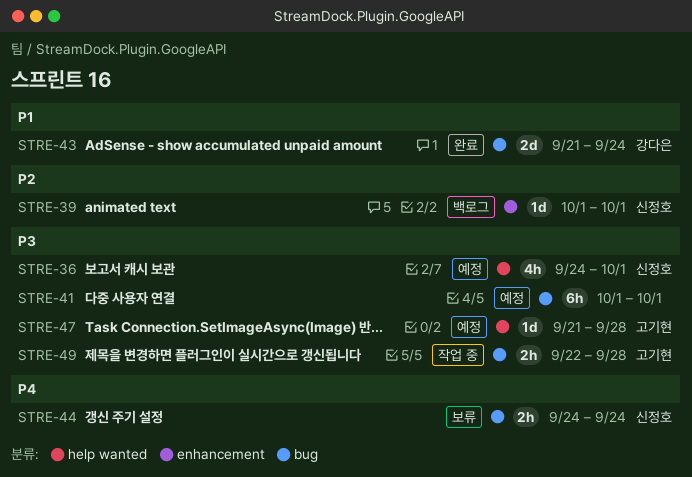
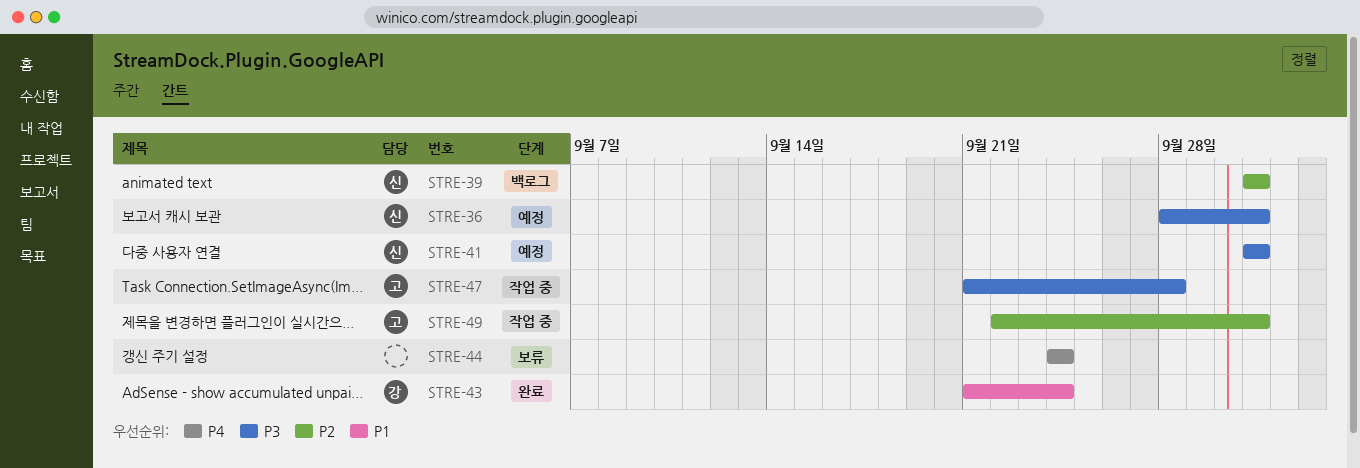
STRE-36, start: Sep 24 -> Sep 28
STRE-41, owner: none -> 신정호
STRE-44, owner: 신정호 -> none
STRE-47, status: 예정 -> 작업 중
STRE-49, priority: P3 -> P2
STRE-49, due: Sep 28 -> Oct 1

